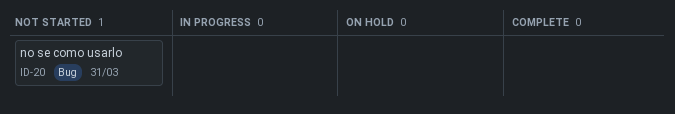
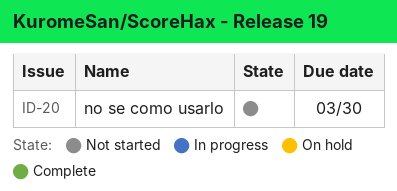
ID-20, due: Mar 31 -> Mar 30

